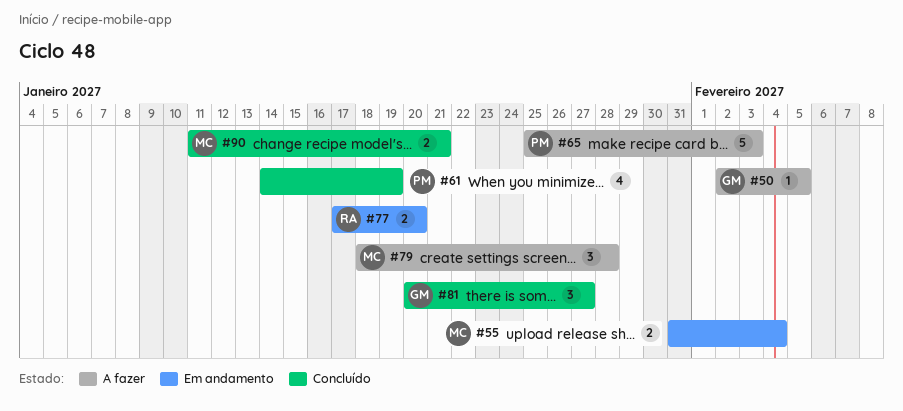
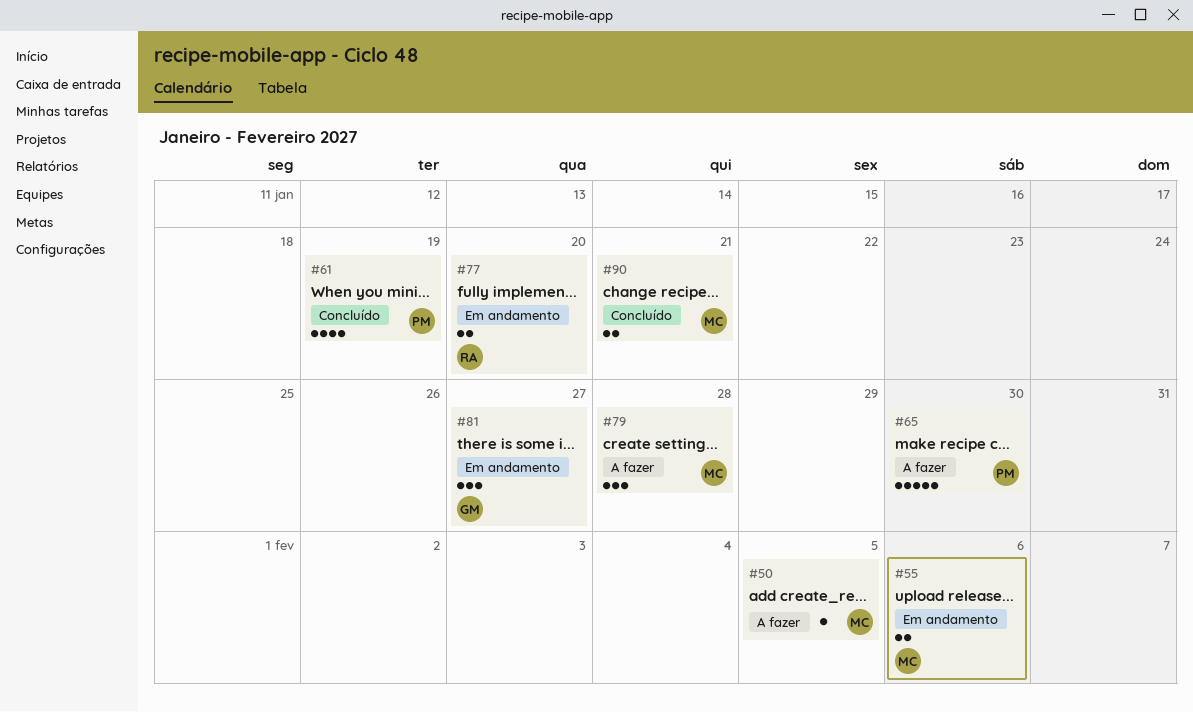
#50, owner: GM -> MC
#55, due: Feb 4 -> Feb 6
#65, due: Feb 3 -> Jan 30
#81, status: Concluído -> Em andamento

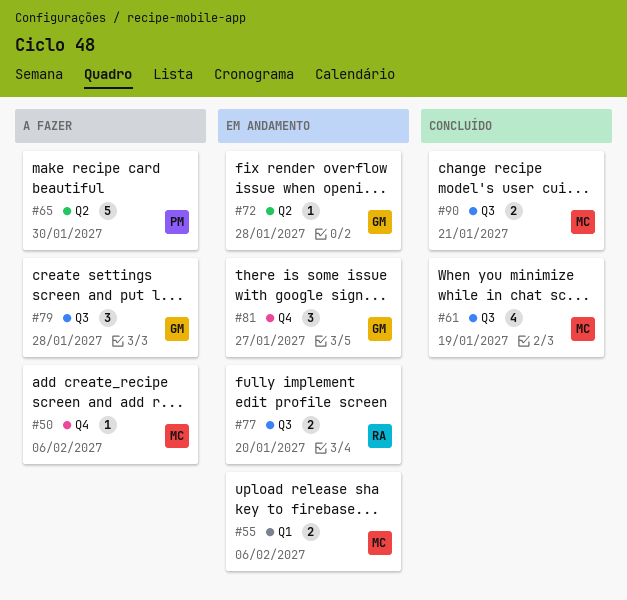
#50, due: Feb 5 -> Feb 6
#61, owner: PM -> MC
#72: none -> present
#79, owner: MC -> GM

